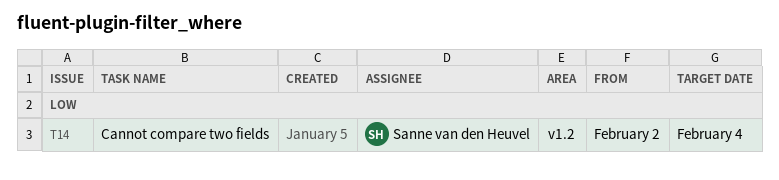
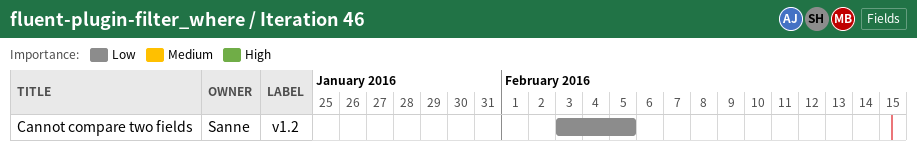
Cannot compare two fields, start: Feb 2 -> Feb 3
Cannot compare two fields, due: Feb 4 -> Feb 5

